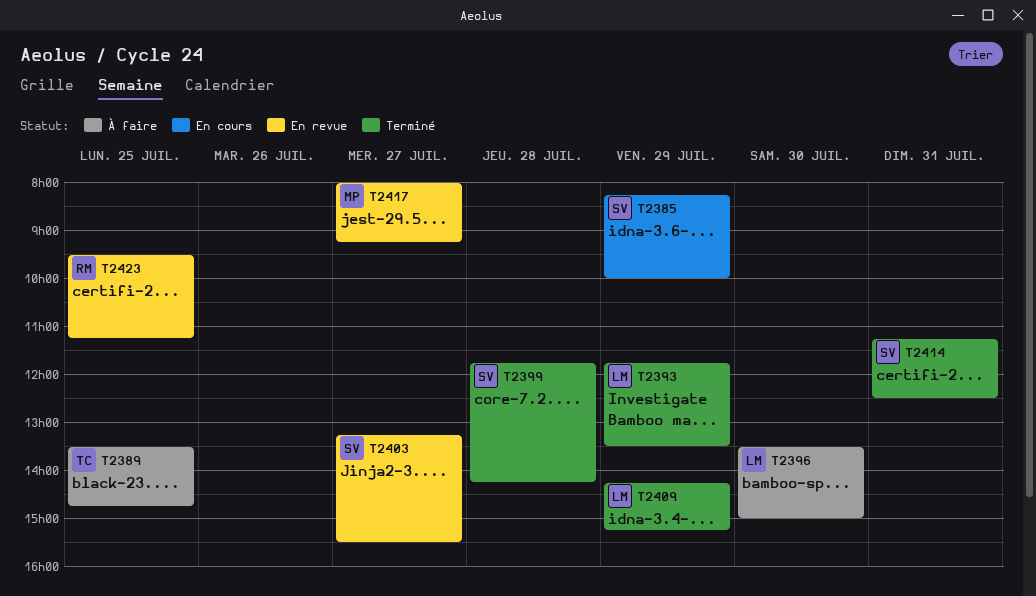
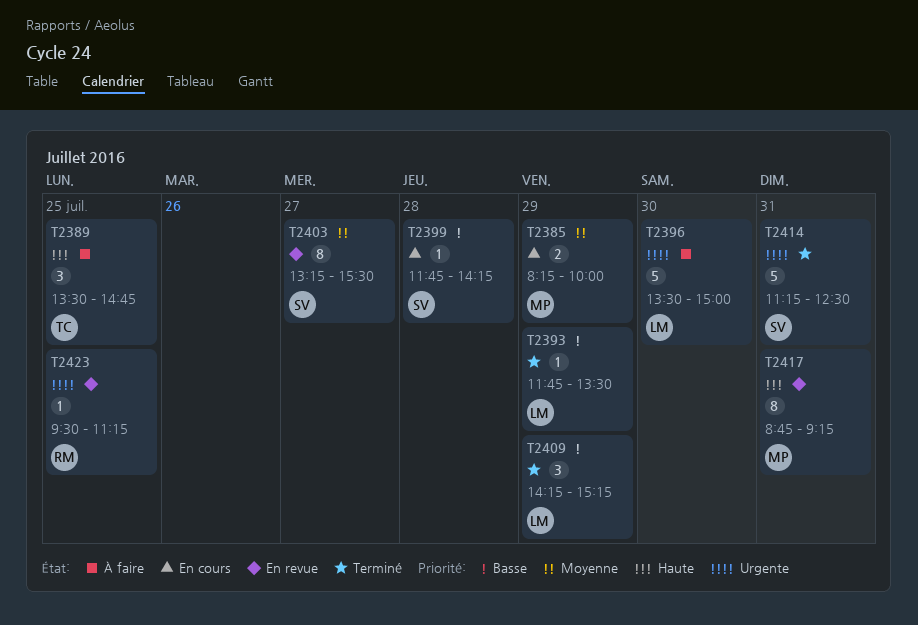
T2385, owner: SV -> MP
T2399, status: Terminé -> En cours
T2417, day: Jul 27 -> Jul 31
T2417, begins: 08:00 -> 08:45

